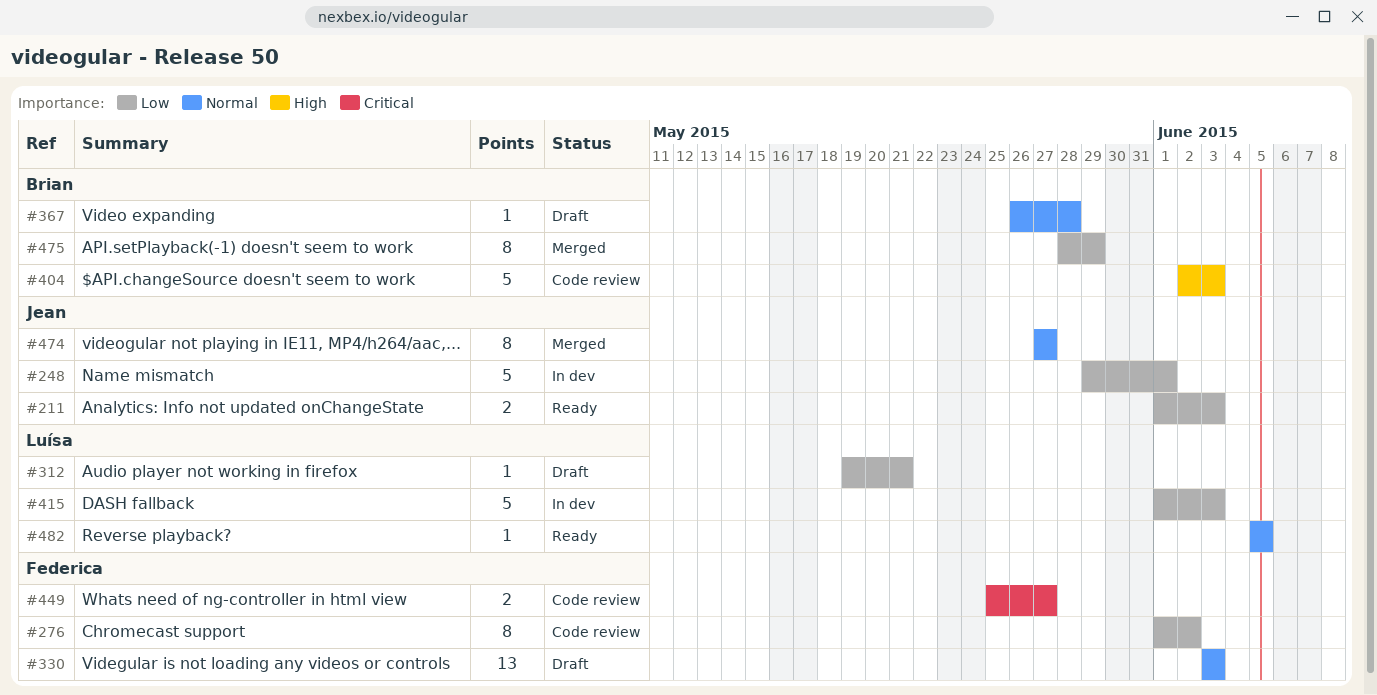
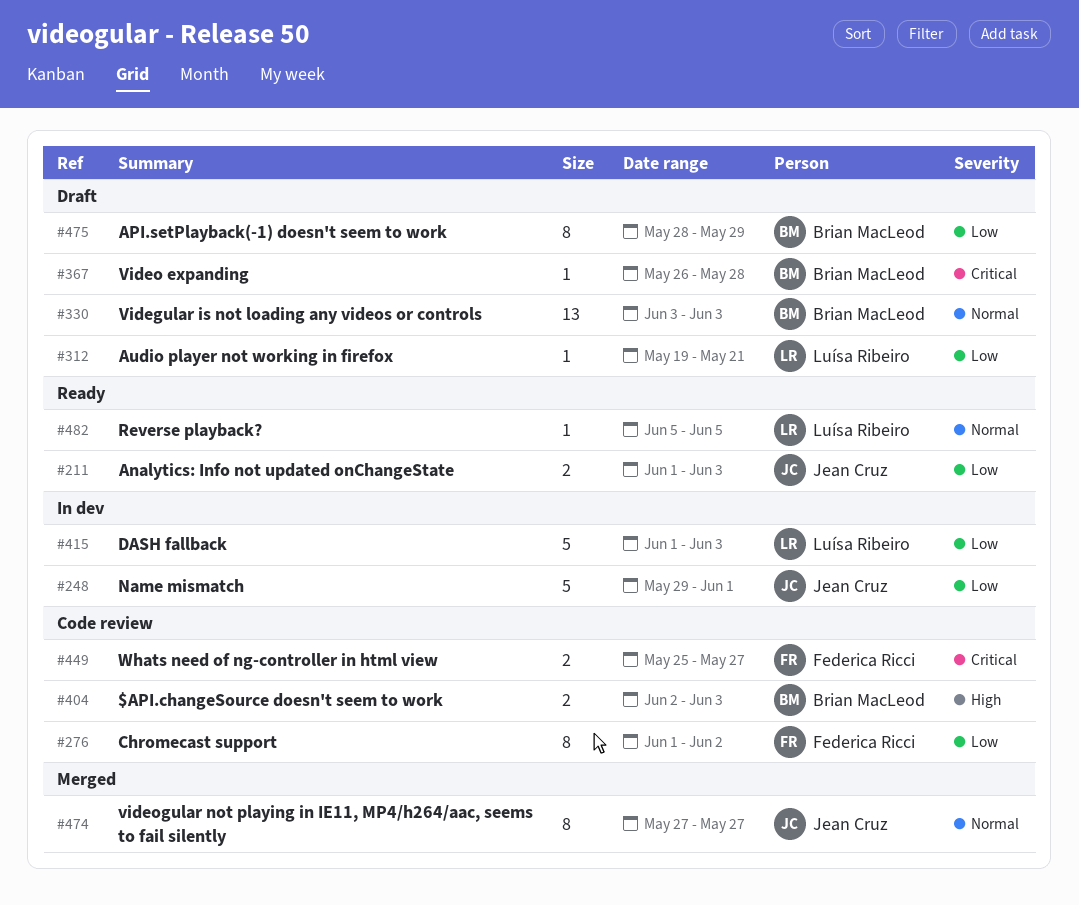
#330, owner: Federica Ricci -> Brian MacLeod
#367, priority: Normal -> Critical
#404, estimate: 5 -> 2
#475, status: Merged -> Draft

